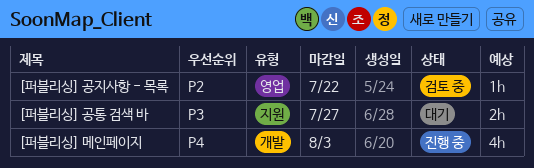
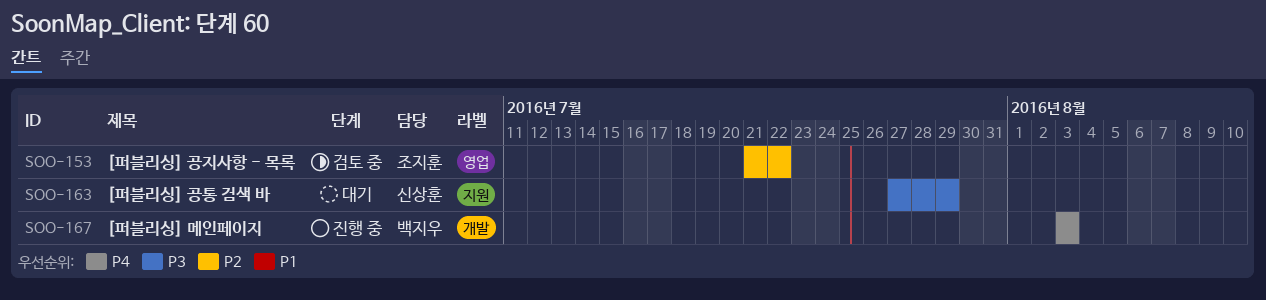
[퍼블리싱] 공통 검색 바, due: Jul 27 -> Jul 29

